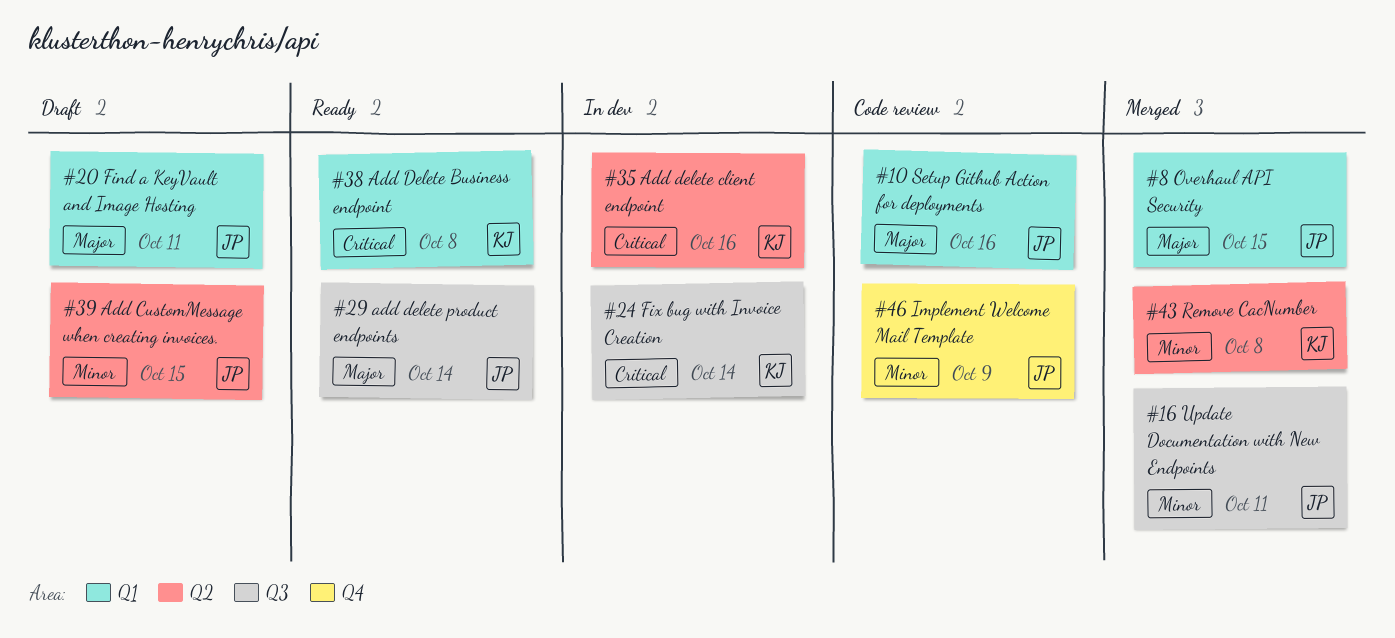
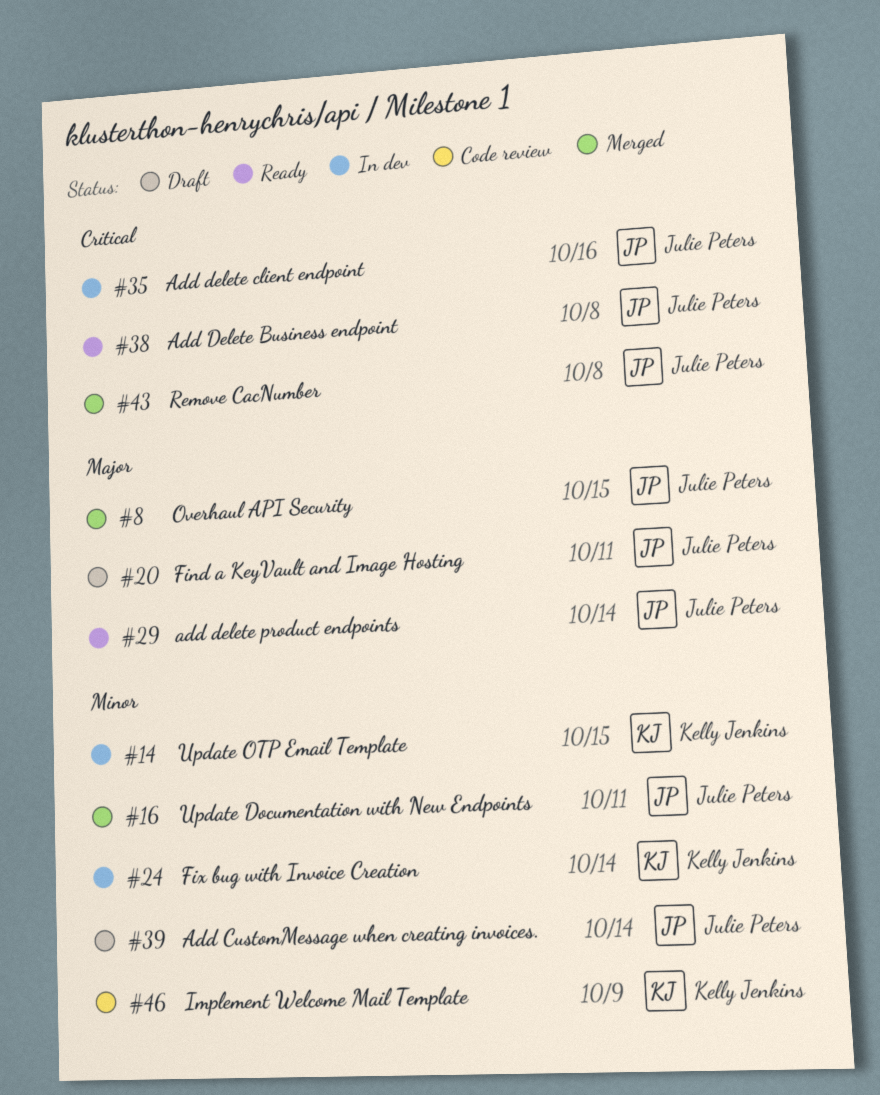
#10: present -> none
#14: none -> present
#24, priority: Critical -> Minor
#35, owner: Kelly Jenkins -> Julie Peters
#38, owner: Kelly Jenkins -> Julie Peters
#39, due: Oct 15 -> Oct 14
#43, owner: Kelly Jenkins -> Julie Peters
#43, priority: Minor -> Critical
#46, owner: Julie Peters -> Kelly Jenkins

